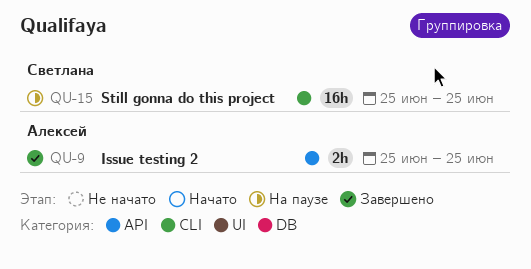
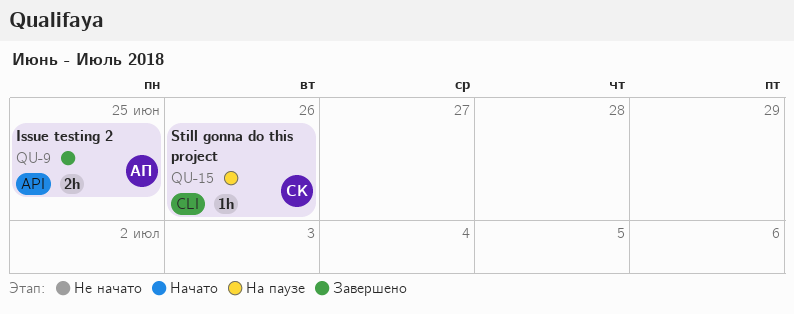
QU-15, estimate: 16h -> 1h
QU-15, due: Jun 25 -> Jun 26

